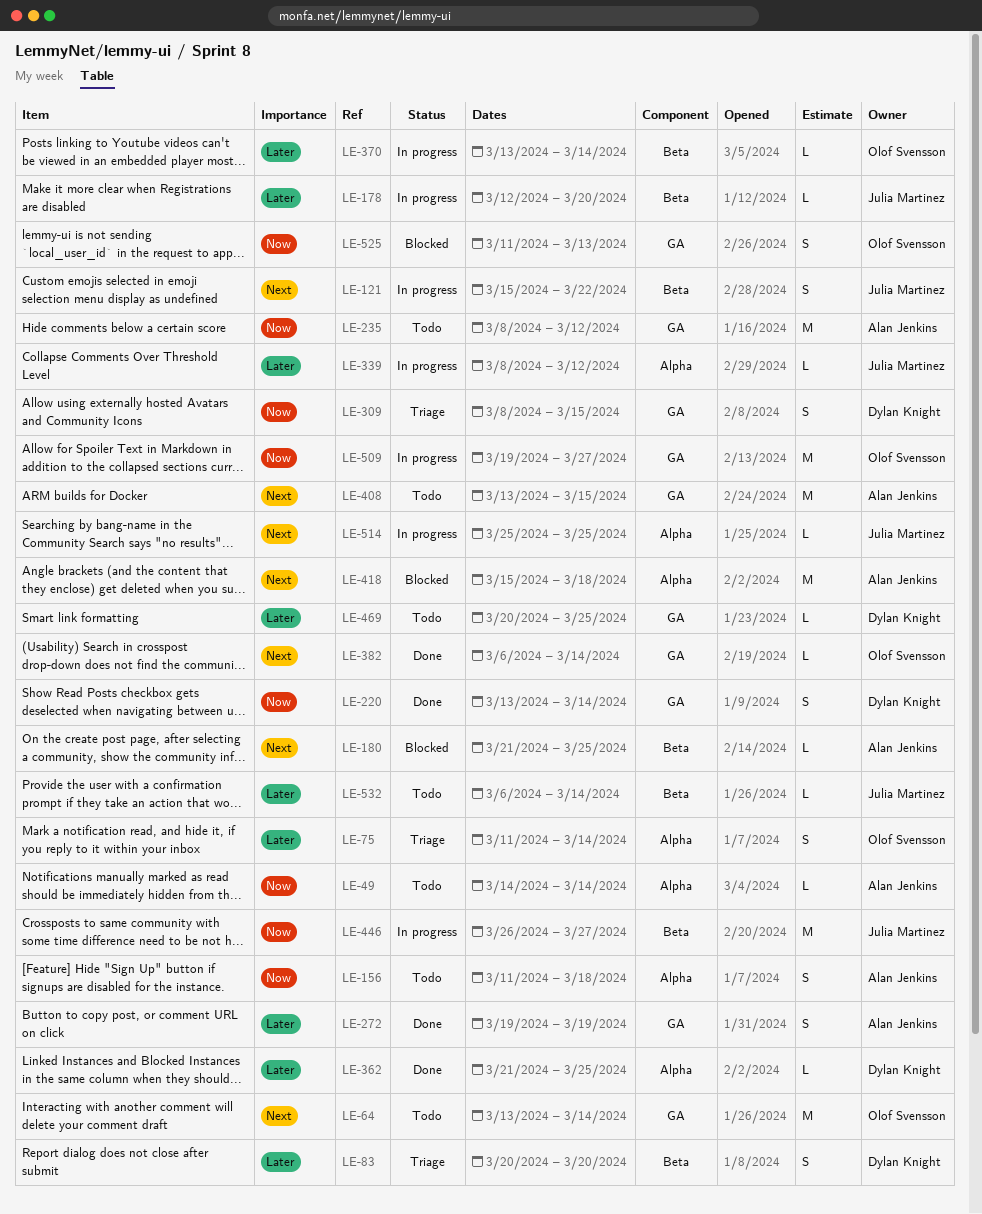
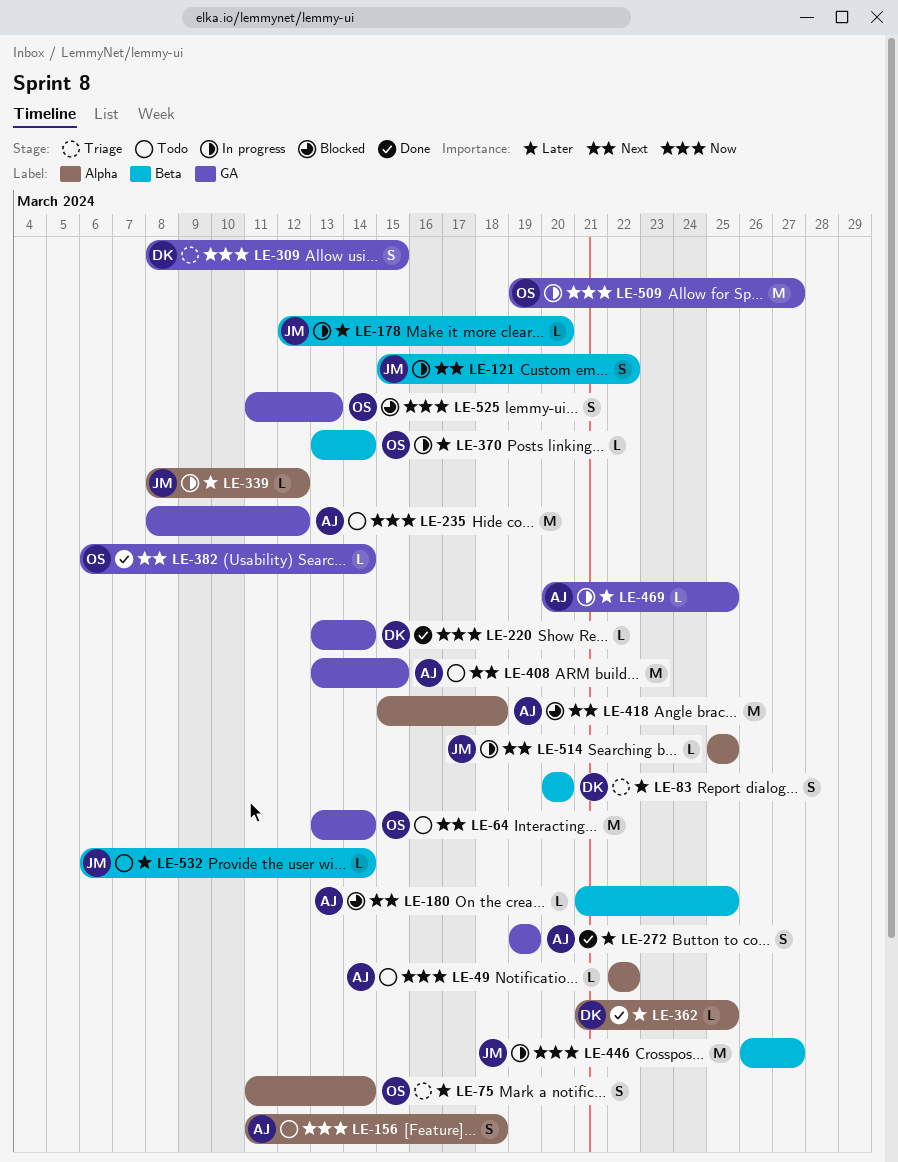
LE-49, start: Mar 14 -> Mar 22
LE-49, due: Mar 14 -> Mar 22
LE-220, estimate: S -> L
LE-469, status: Todo -> In progress
LE-469, owner: Dylan Knight -> Alan Jenkins

